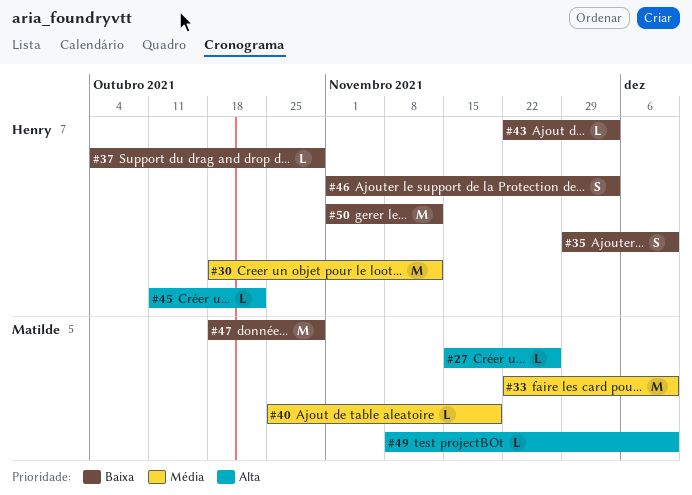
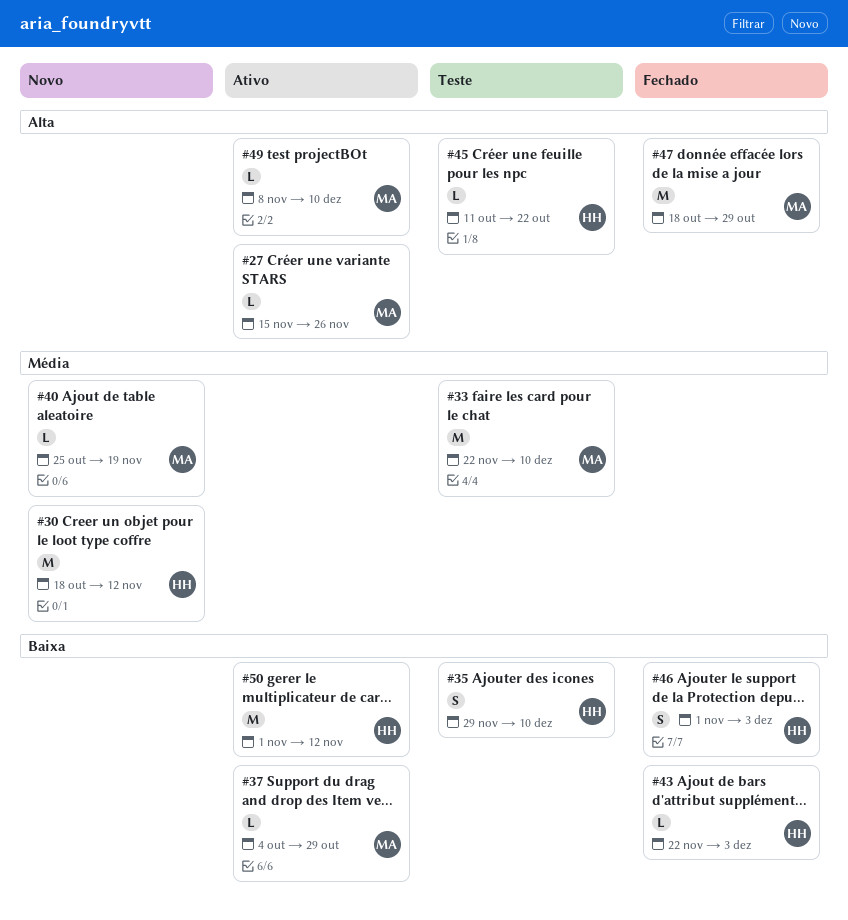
#37, owner: Henry -> Matilde
#47, priority: Baixa -> Alta

